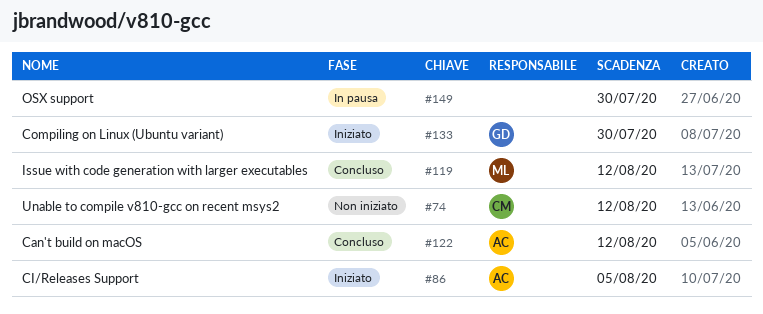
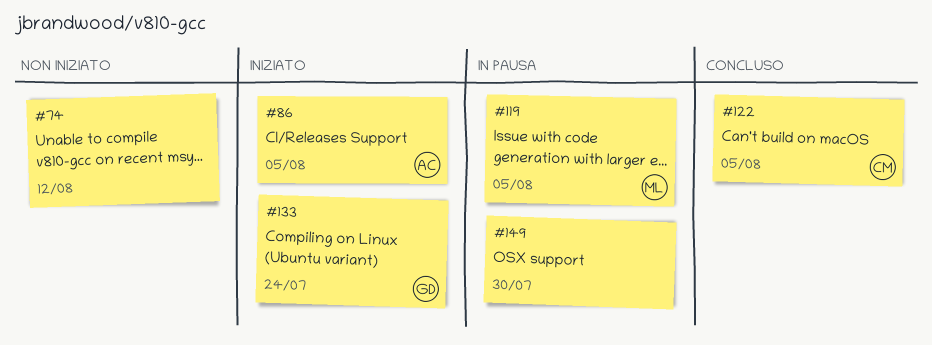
#74, owner: CM -> none
#119, status: Concluso -> In pausa
#119, due: Aug 12 -> Aug 5
#122, owner: AC -> CM
#122, due: Aug 12 -> Aug 5
#133, due: Jul 30 -> Jul 24

